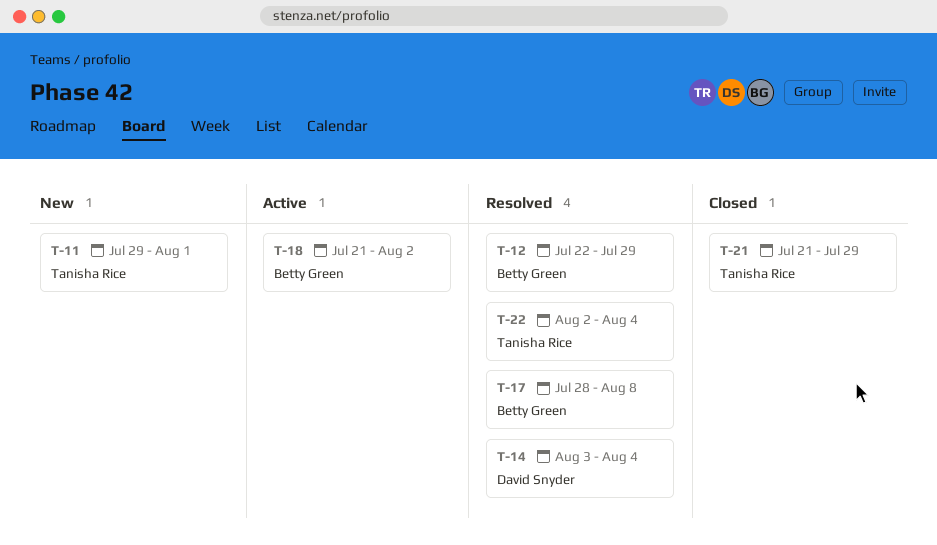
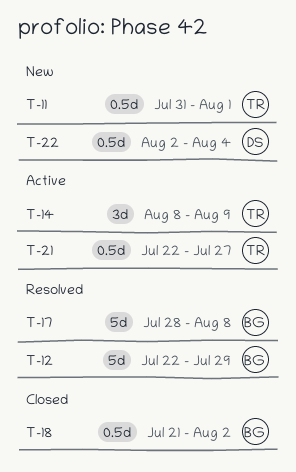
T-11, start: Jul 29 -> Jul 31
T-14, status: Resolved -> Active
T-14, owner: David Snyder -> Tanisha Rice
T-14, start: Aug 3 -> Aug 8
T-14, due: Aug 4 -> Aug 9
T-18, status: Active -> Closed
T-21, status: Closed -> Active
T-21, start: Jul 21 -> Jul 22
T-21, due: Jul 29 -> Jul 27
T-22, status: Resolved -> New
T-22, owner: Tanisha Rice -> David Snyder

